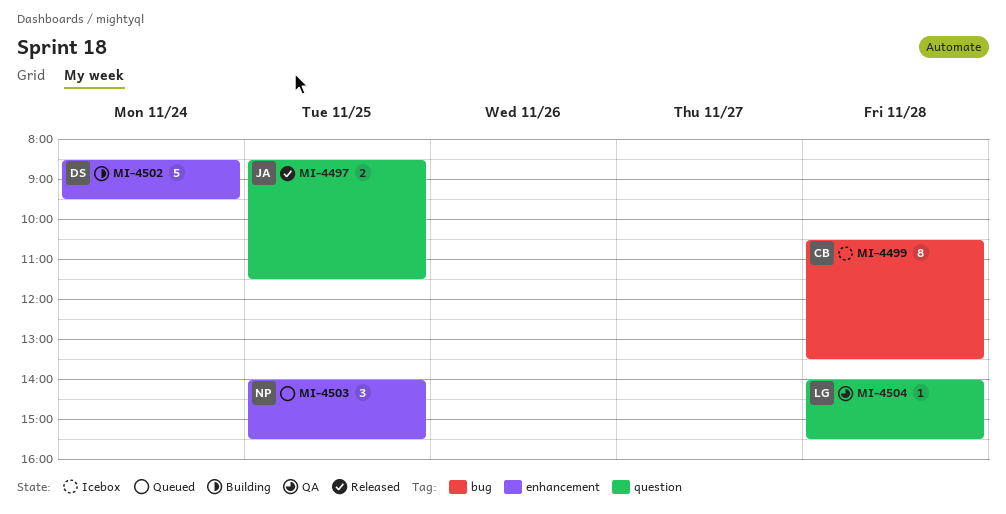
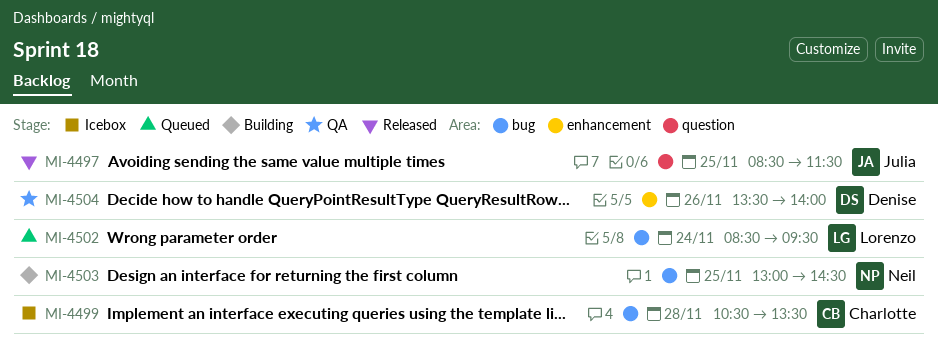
MI-4502, status: Building -> Queued
MI-4502, owner: Denise -> Lorenzo
MI-4502, label: enhancement -> bug
MI-4503, status: Queued -> Building
MI-4503, label: enhancement -> bug
MI-4503, begins: 14:00 -> 13:00
MI-4503, ends: 15:30 -> 14:30
MI-4504, owner: Lorenzo -> Denise
MI-4504, label: question -> enhancement
MI-4504, day: Nov 28 -> Nov 26
MI-4504, begins: 14:00 -> 13:30
MI-4504, ends: 15:30 -> 14:00

